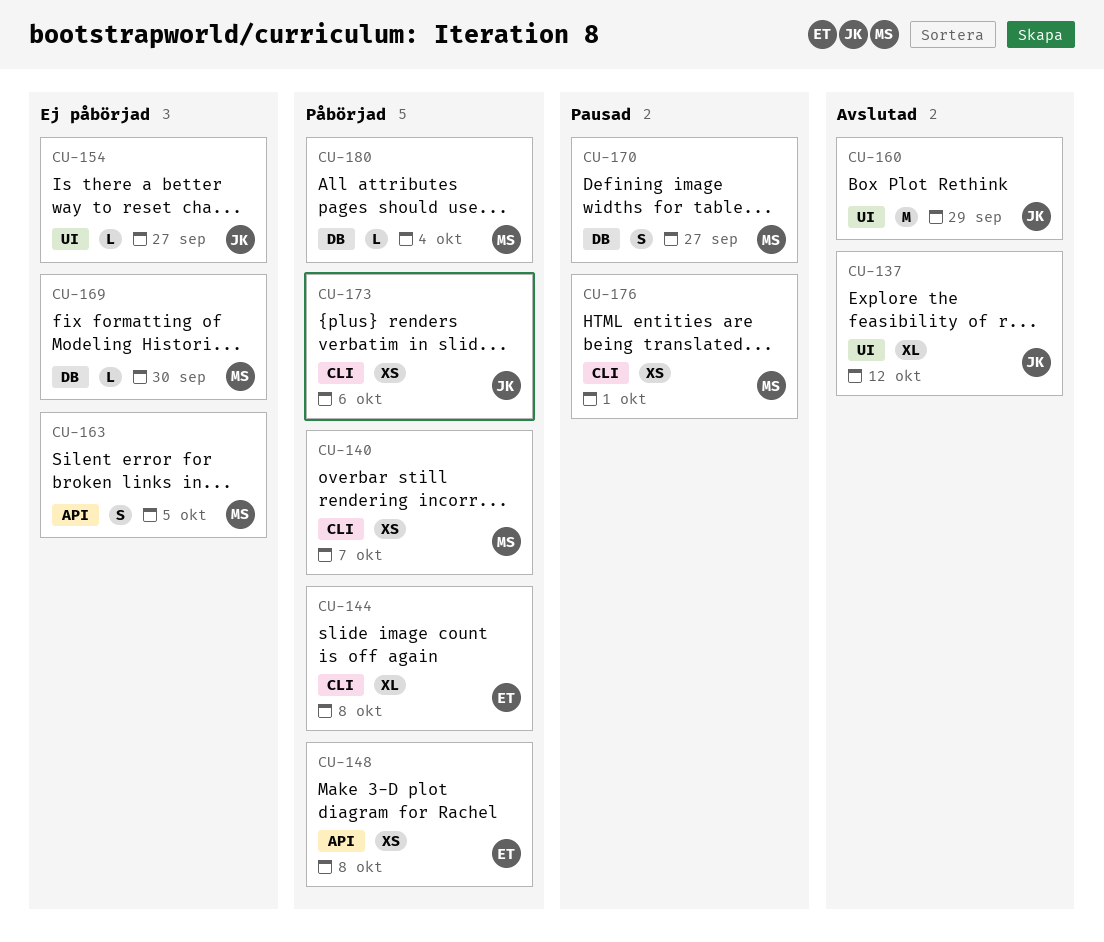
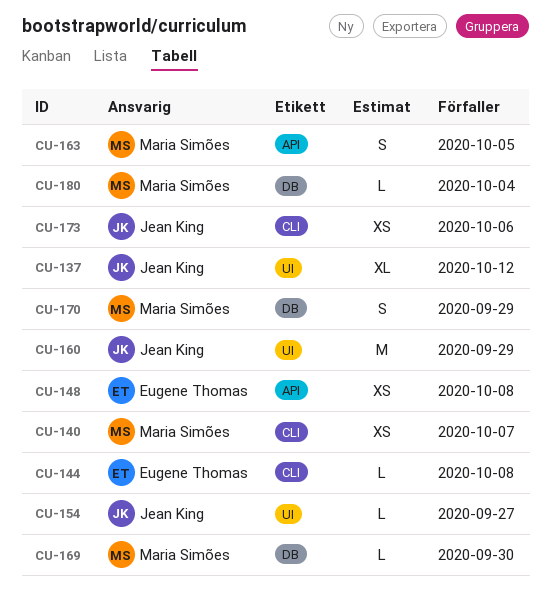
CU-144, estimate: XL -> L
CU-170, due: Sep 27 -> Sep 29
CU-176: present -> none

